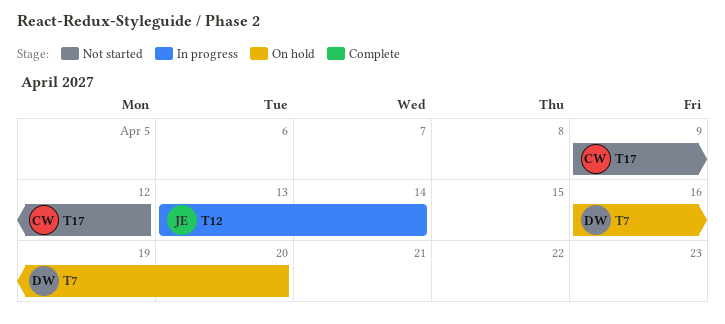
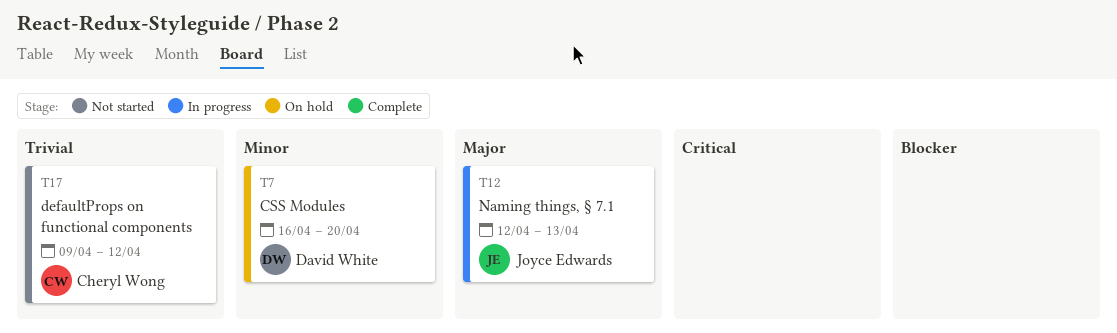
T12, start: Apr 13 -> Apr 12
T12, due: Apr 14 -> Apr 13

